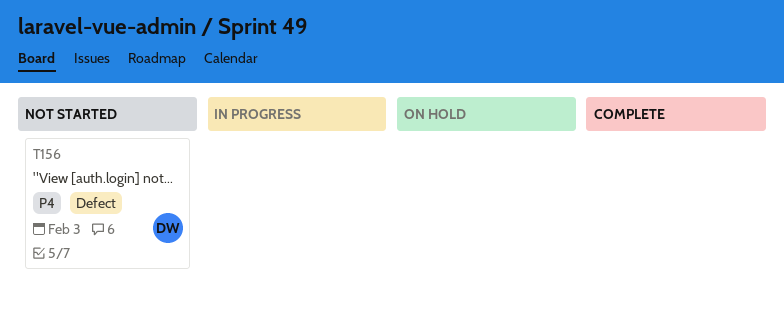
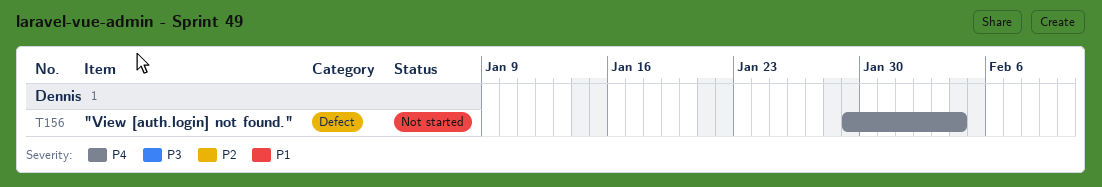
T156, due: Feb 3 -> Feb 4

